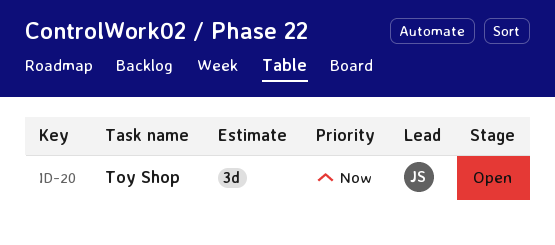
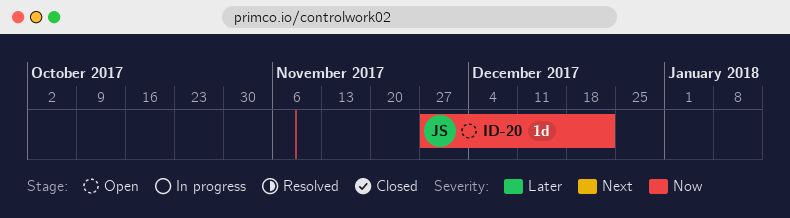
ID-20, estimate: 3d -> 1d

